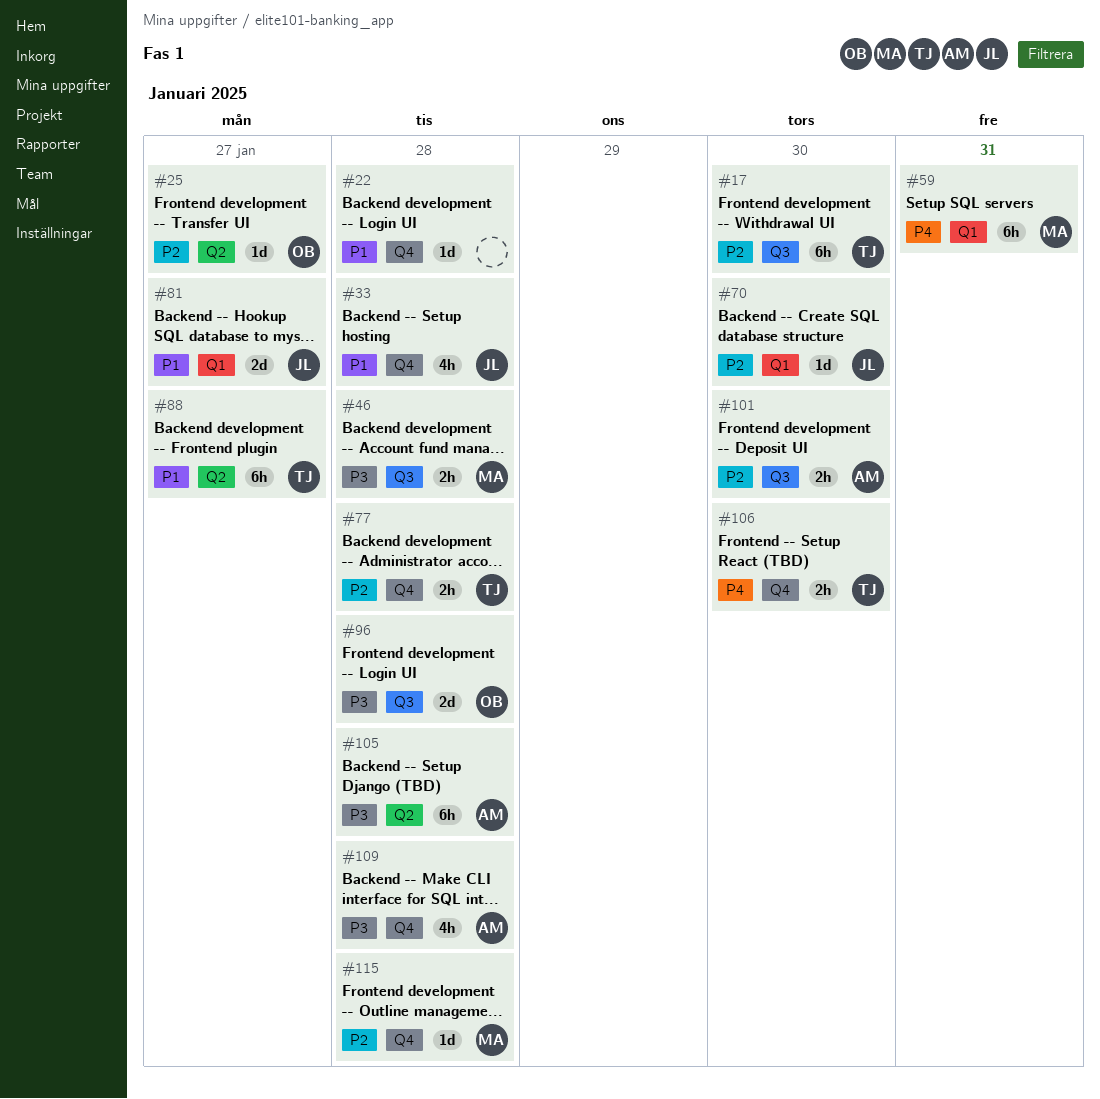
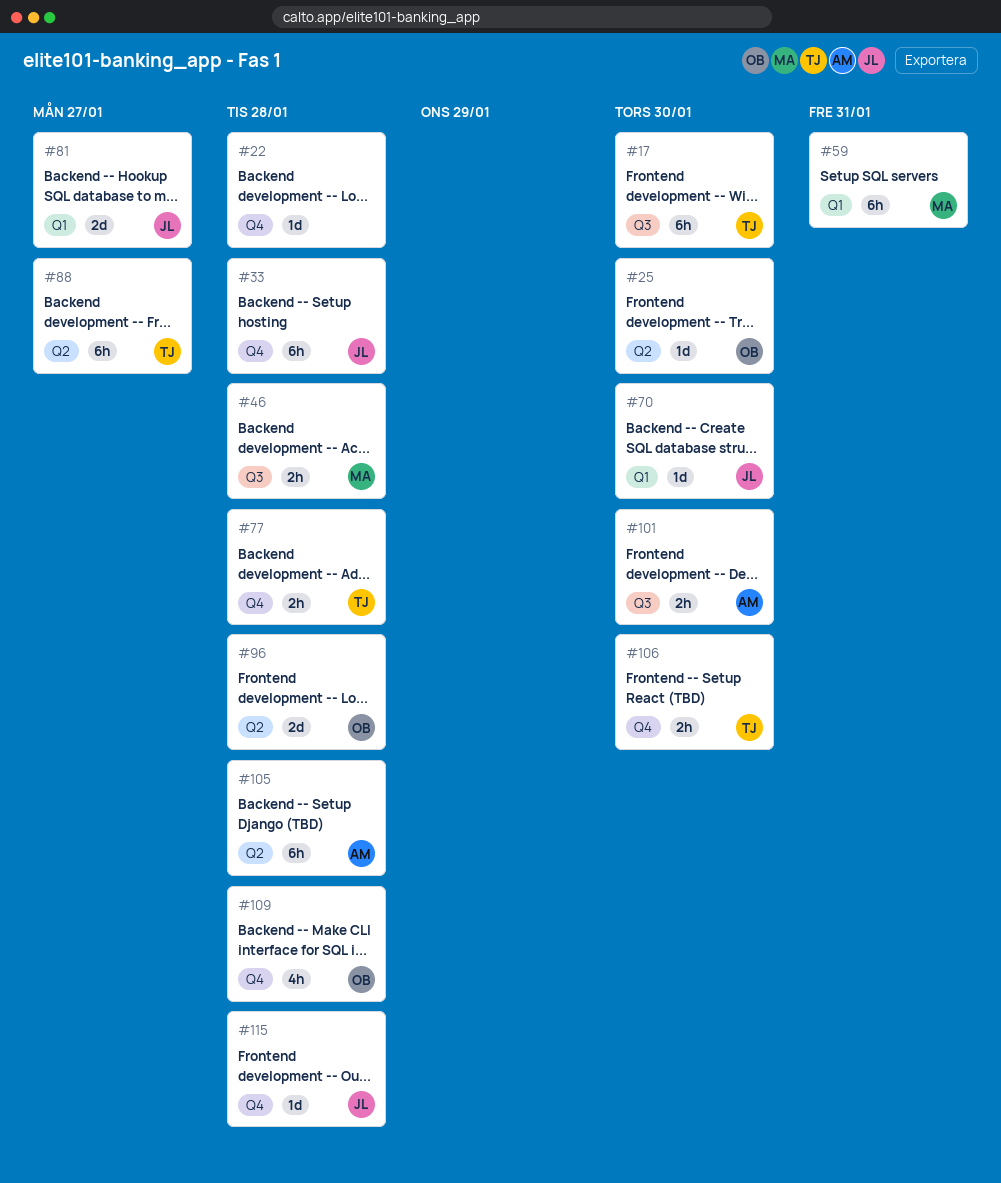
#25, due: Jan 27 -> Jan 30
#33, estimate: 4h -> 6h
#96, label: Q3 -> Q2
#109, owner: AM -> OB
#115, owner: MA -> JL

